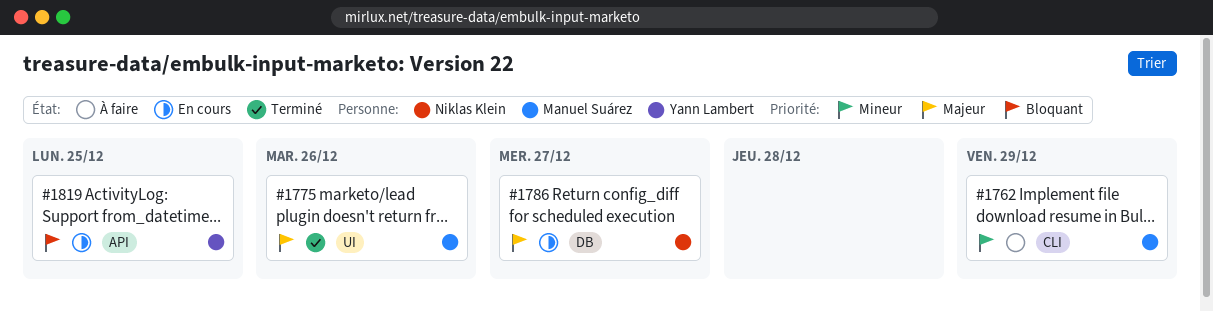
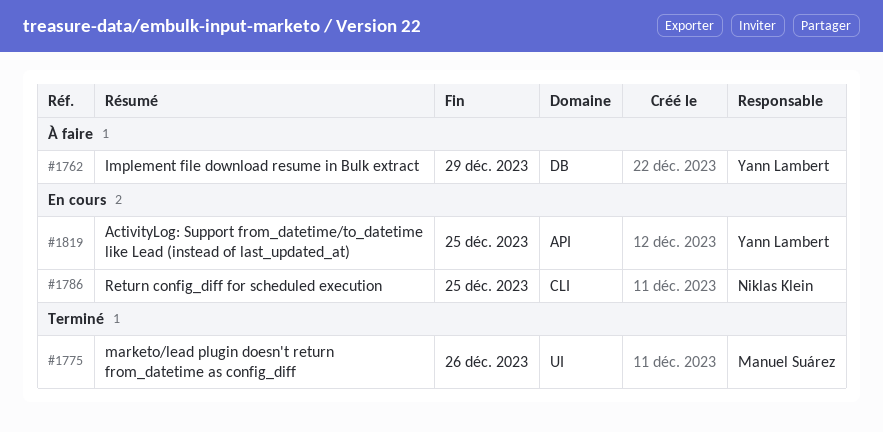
#1762, owner: Manuel Suárez -> Yann Lambert
#1762, label: CLI -> DB
#1786, label: DB -> CLI
#1786, due: Dec 27 -> Dec 25

